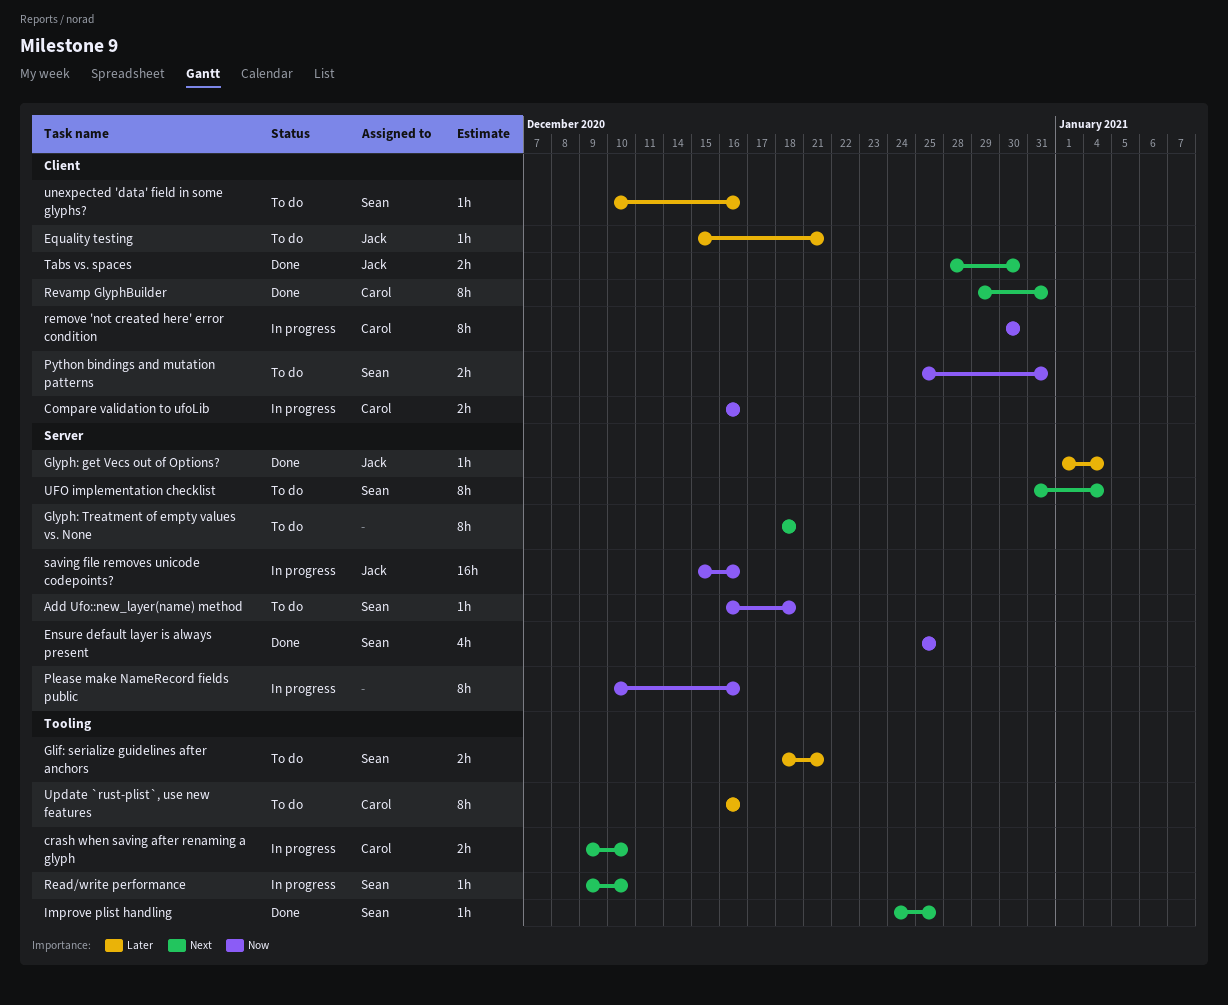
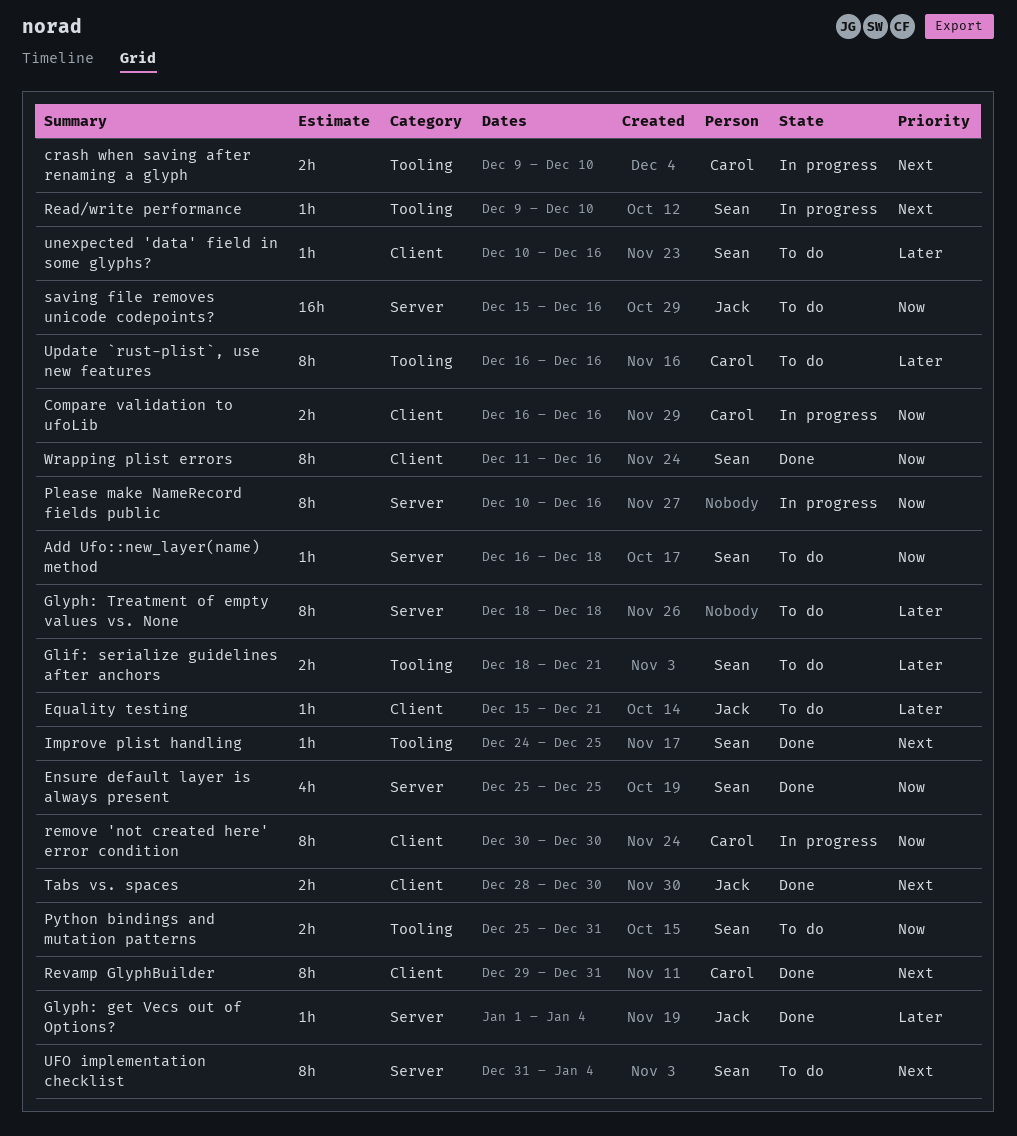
Glyph: Treatment of empty values vs. None, priority: Next -> Later
Python bindings and mutation patterns, label: Client -> Tooling
saving file removes unicode codepoints?, status: In progress -> To do
Wrapping plist errors: none -> present

